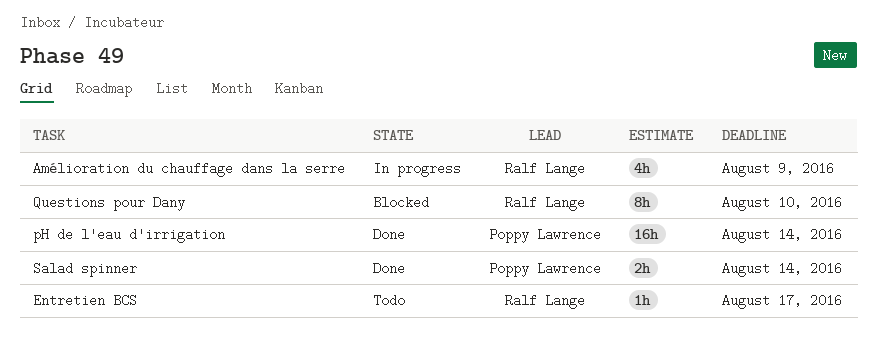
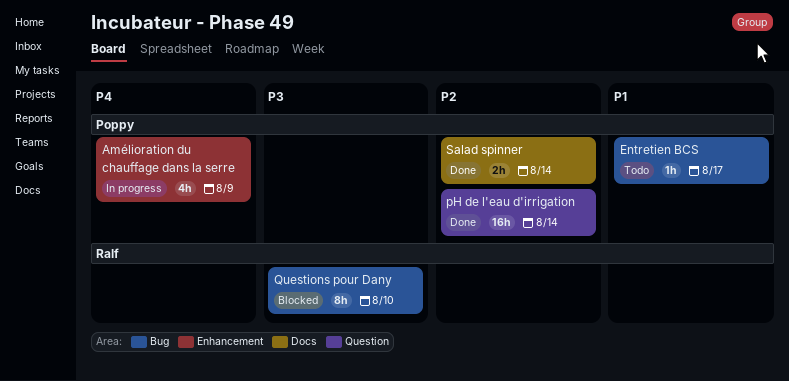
Amélioration du chauffage dans la serre, owner: Ralf Lange -> Poppy Lawrence
Entretien BCS, owner: Ralf Lange -> Poppy Lawrence

